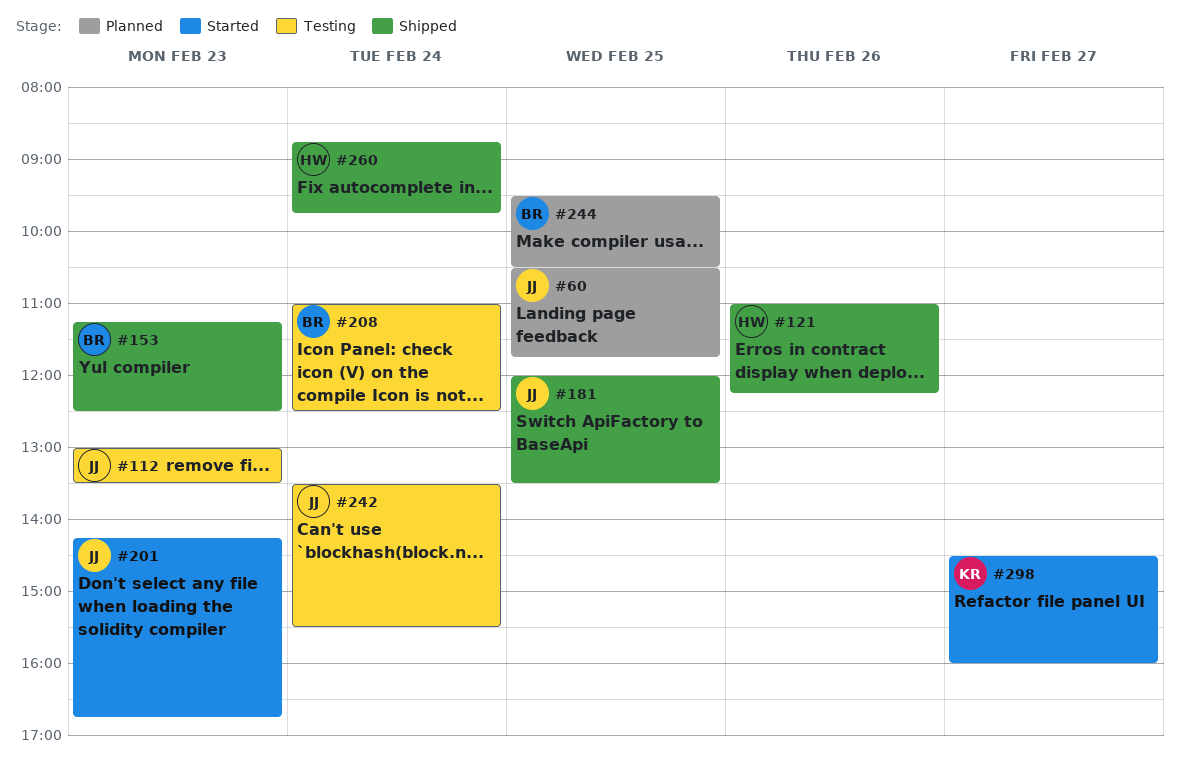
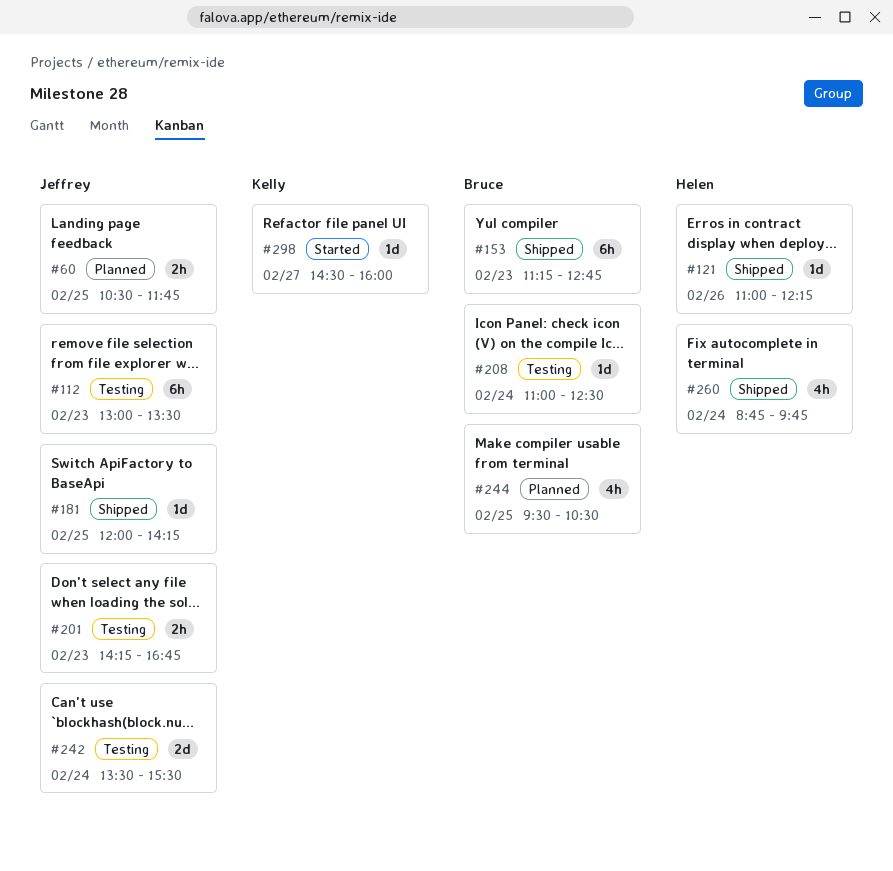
#153, ends: 12:30 -> 12:45
#181, ends: 13:30 -> 14:15
#201, status: Started -> Testing

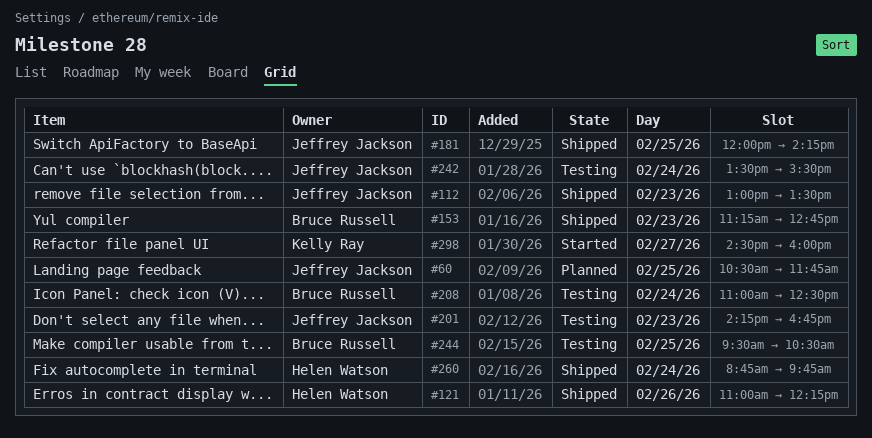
#112, status: Testing -> Shipped
#244, status: Planned -> Testing

